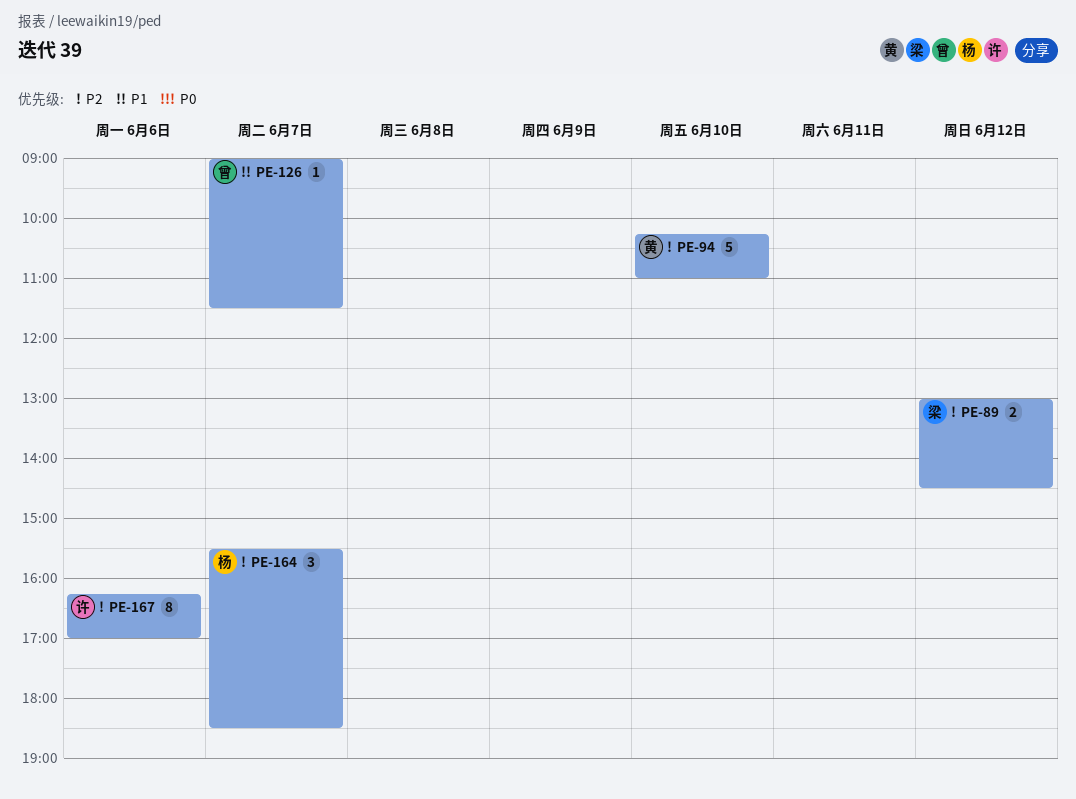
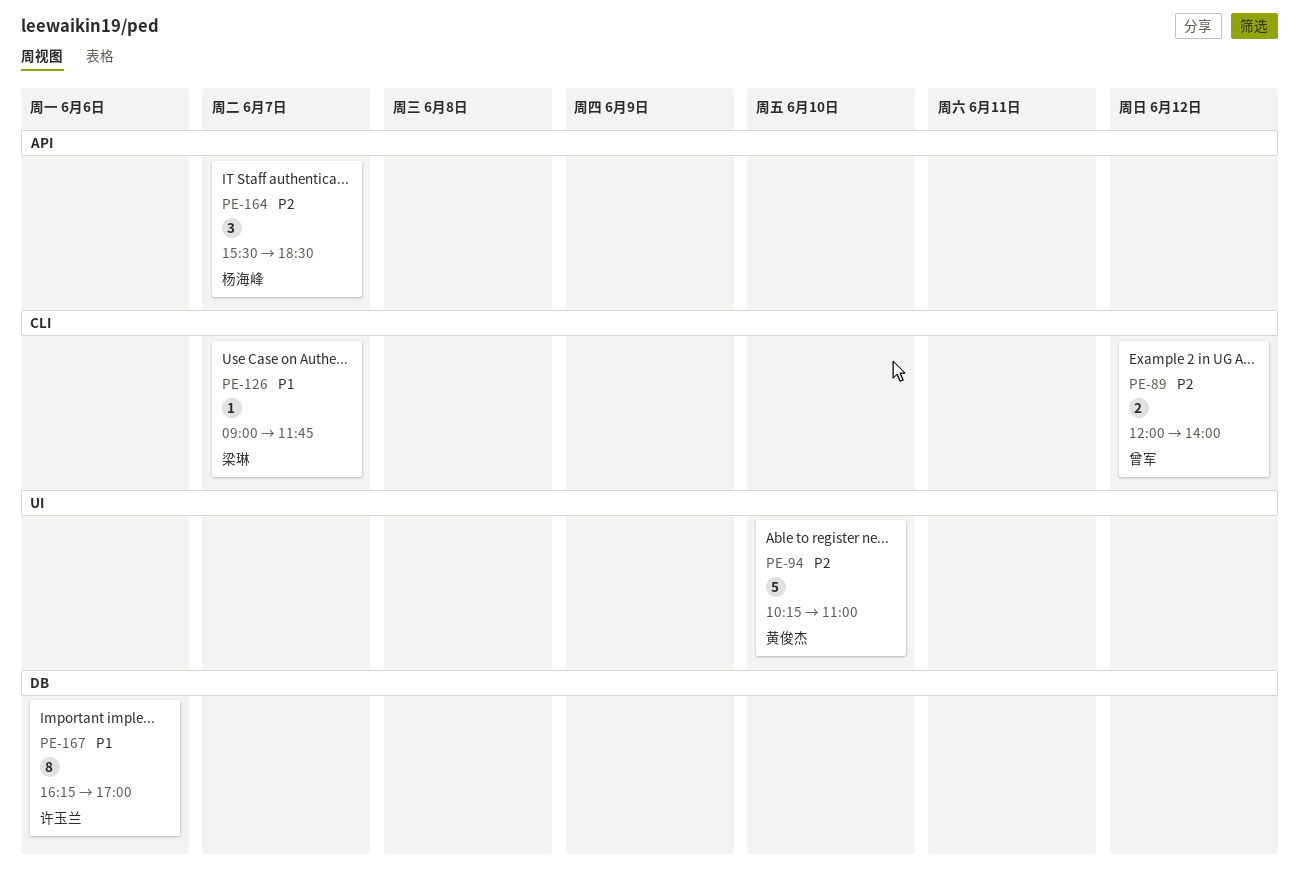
PE-89, owner: 梁琳 -> 曾军
PE-89, begins: 13:00 -> 12:00
PE-89, ends: 14:30 -> 14:00
PE-126, owner: 曾军 -> 梁琳
PE-126, ends: 11:30 -> 11:45
PE-167, priority: P2 -> P1

